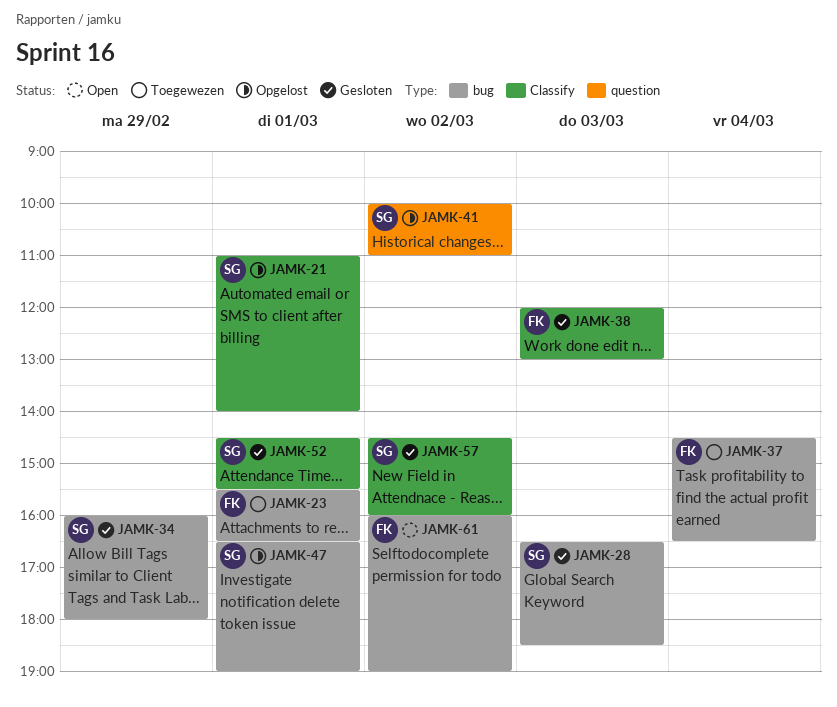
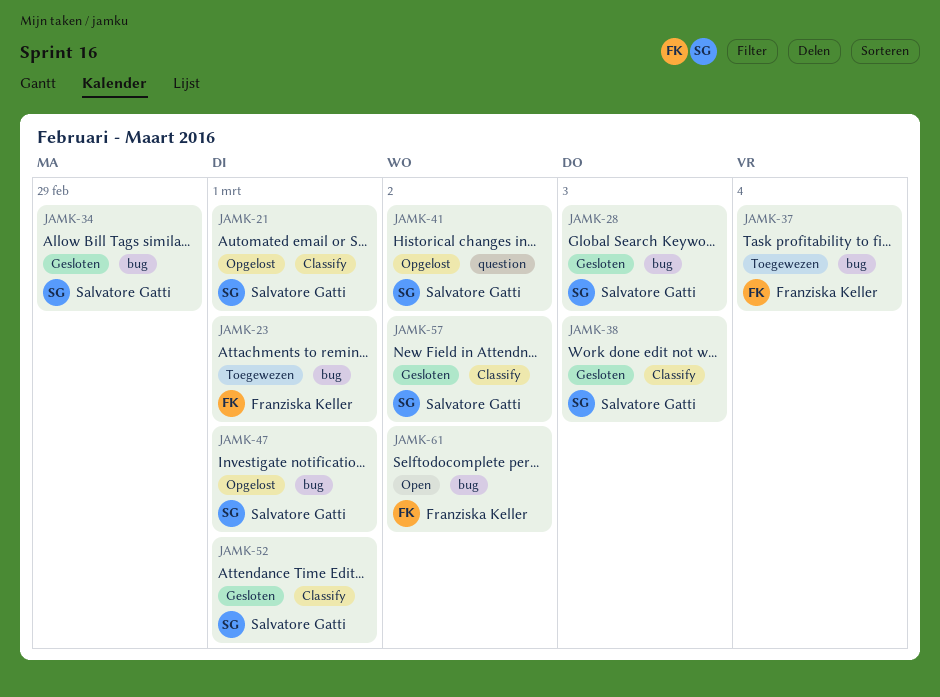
JAMK-38, owner: Franziska Keller -> Salvatore Gatti

